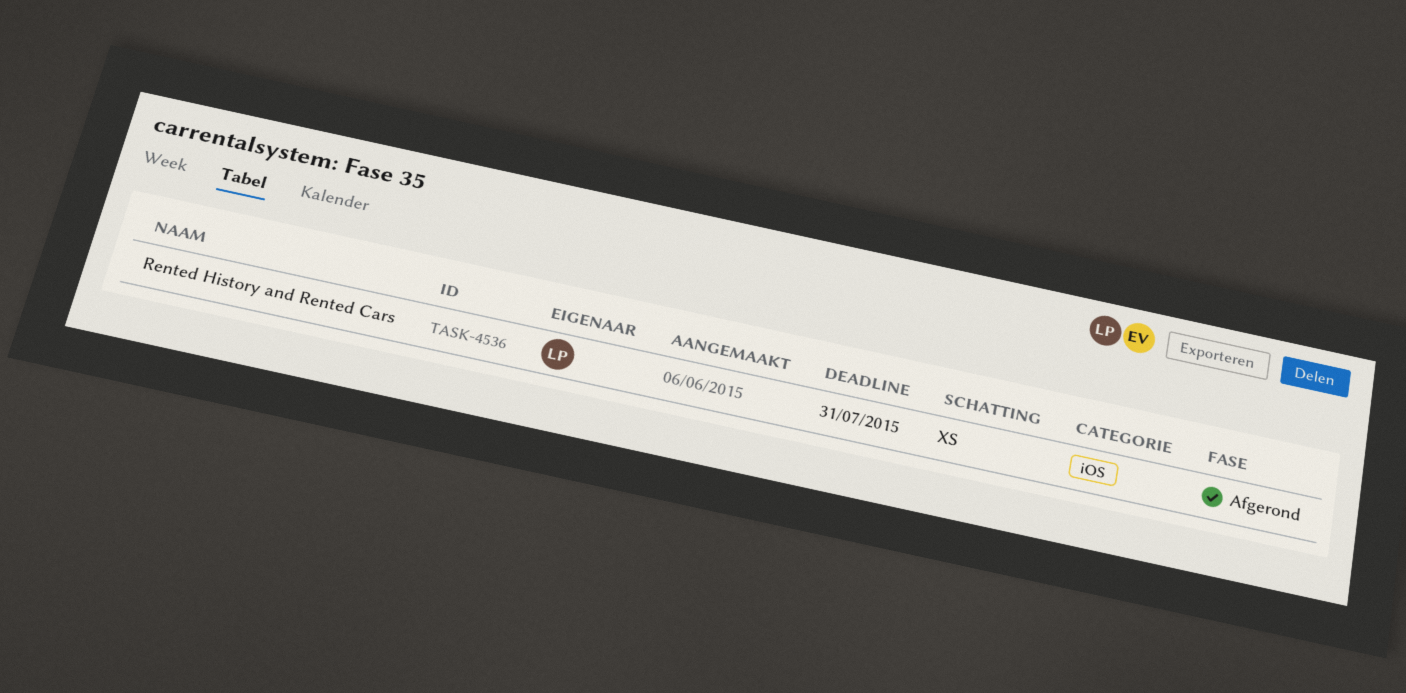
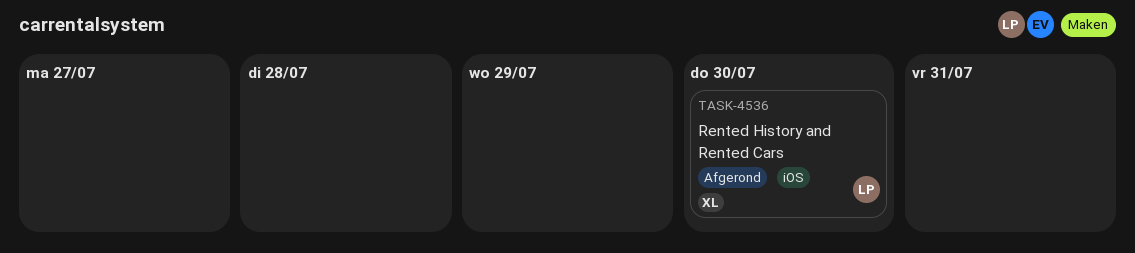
TASK-4536, estimate: XS -> XL
TASK-4536, due: Jul 31 -> Jul 30

